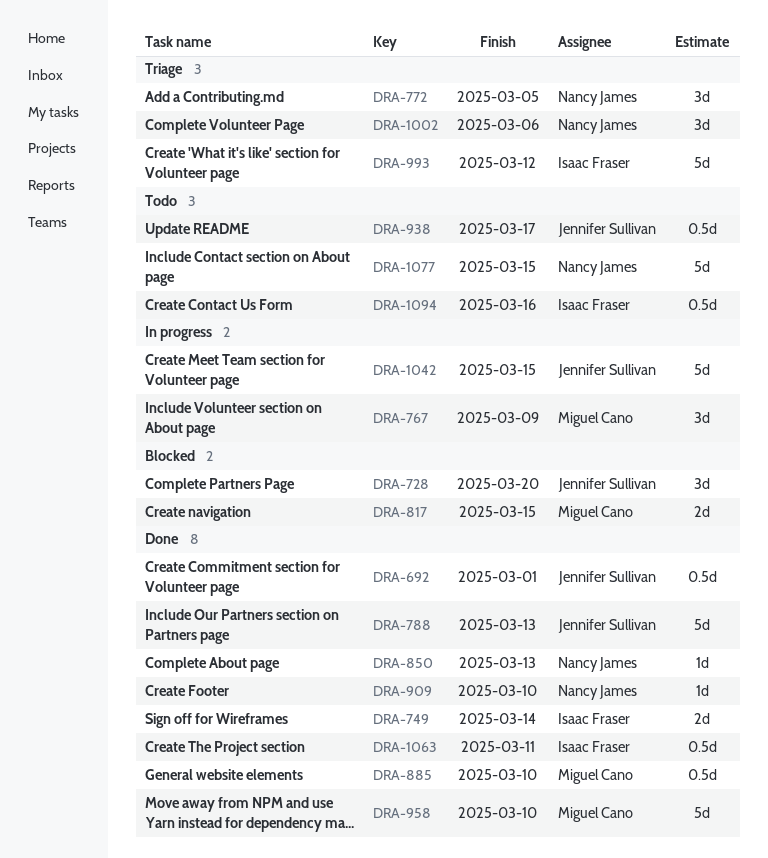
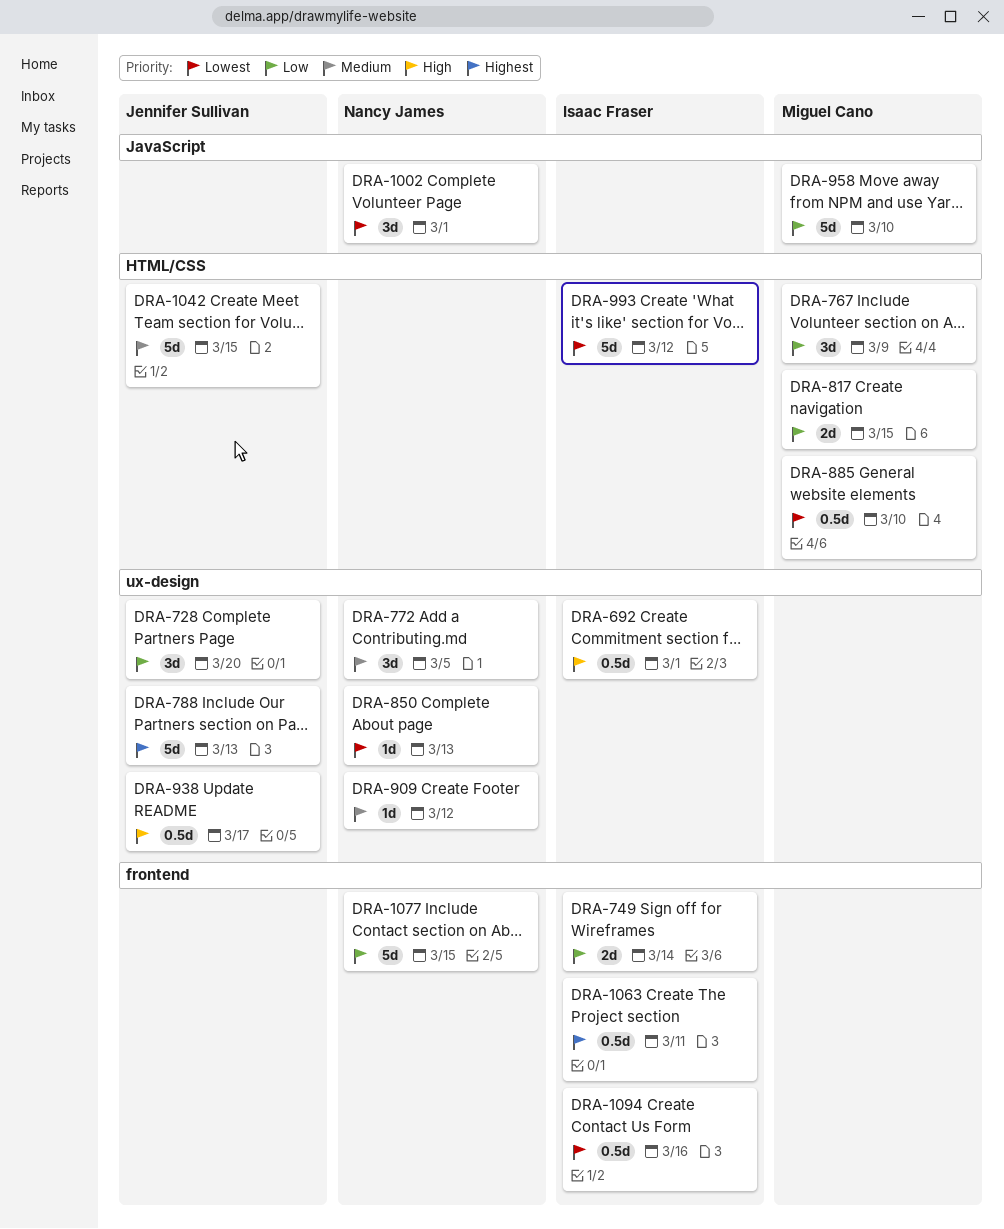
DRA-692, owner: Jennifer Sullivan -> Isaac Fraser
DRA-909, due: Mar 10 -> Mar 12
DRA-1002, due: Mar 6 -> Mar 1

